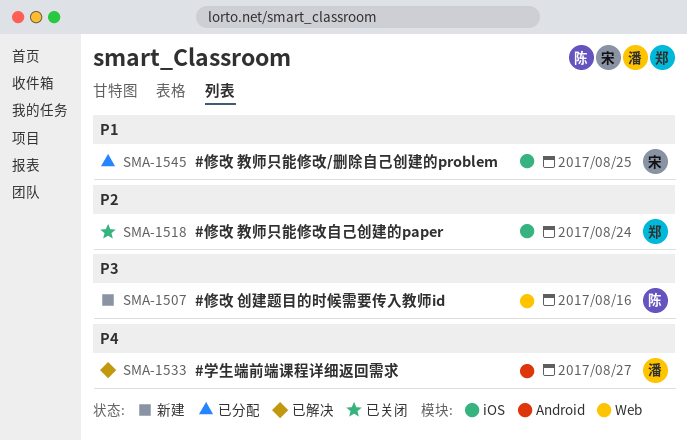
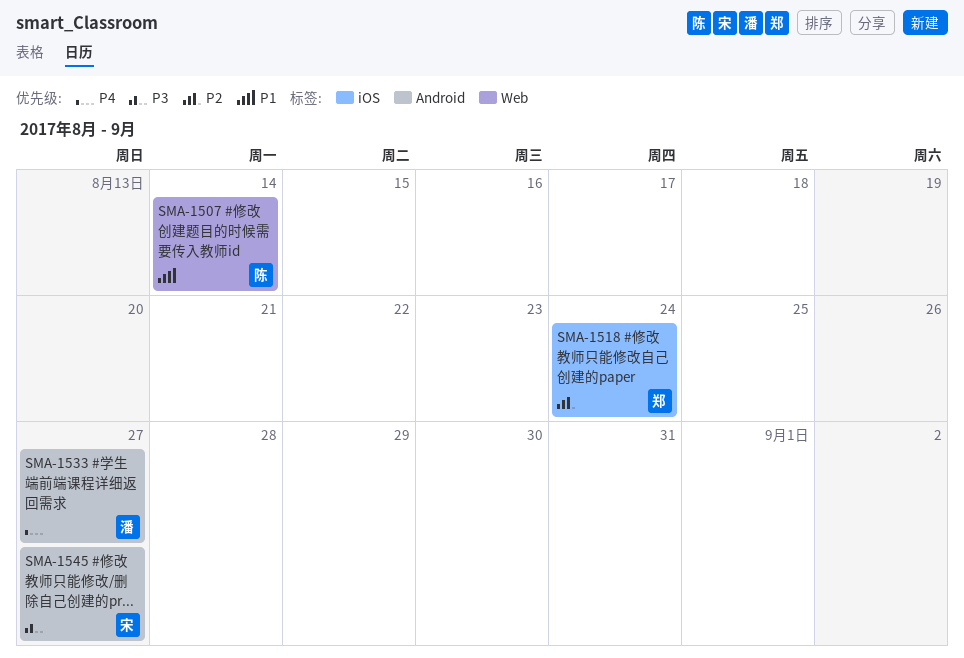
SMA-1507, priority: P3 -> P1
SMA-1507, due: Aug 16 -> Aug 14
SMA-1545, priority: P1 -> P3
SMA-1545, label: iOS -> Android
SMA-1545, due: Aug 25 -> Aug 27

